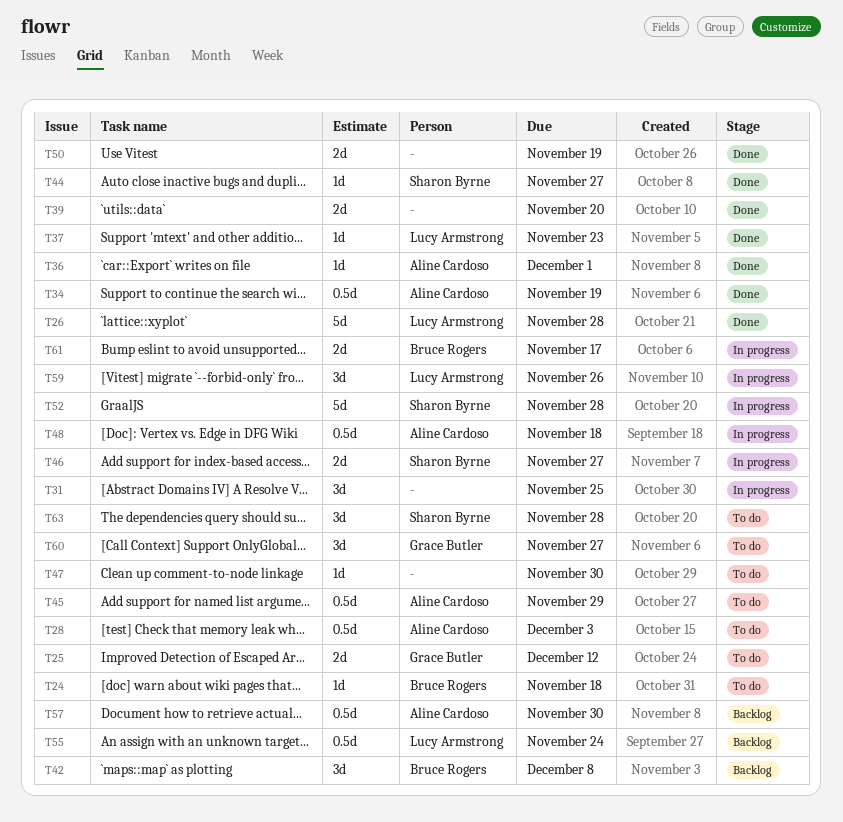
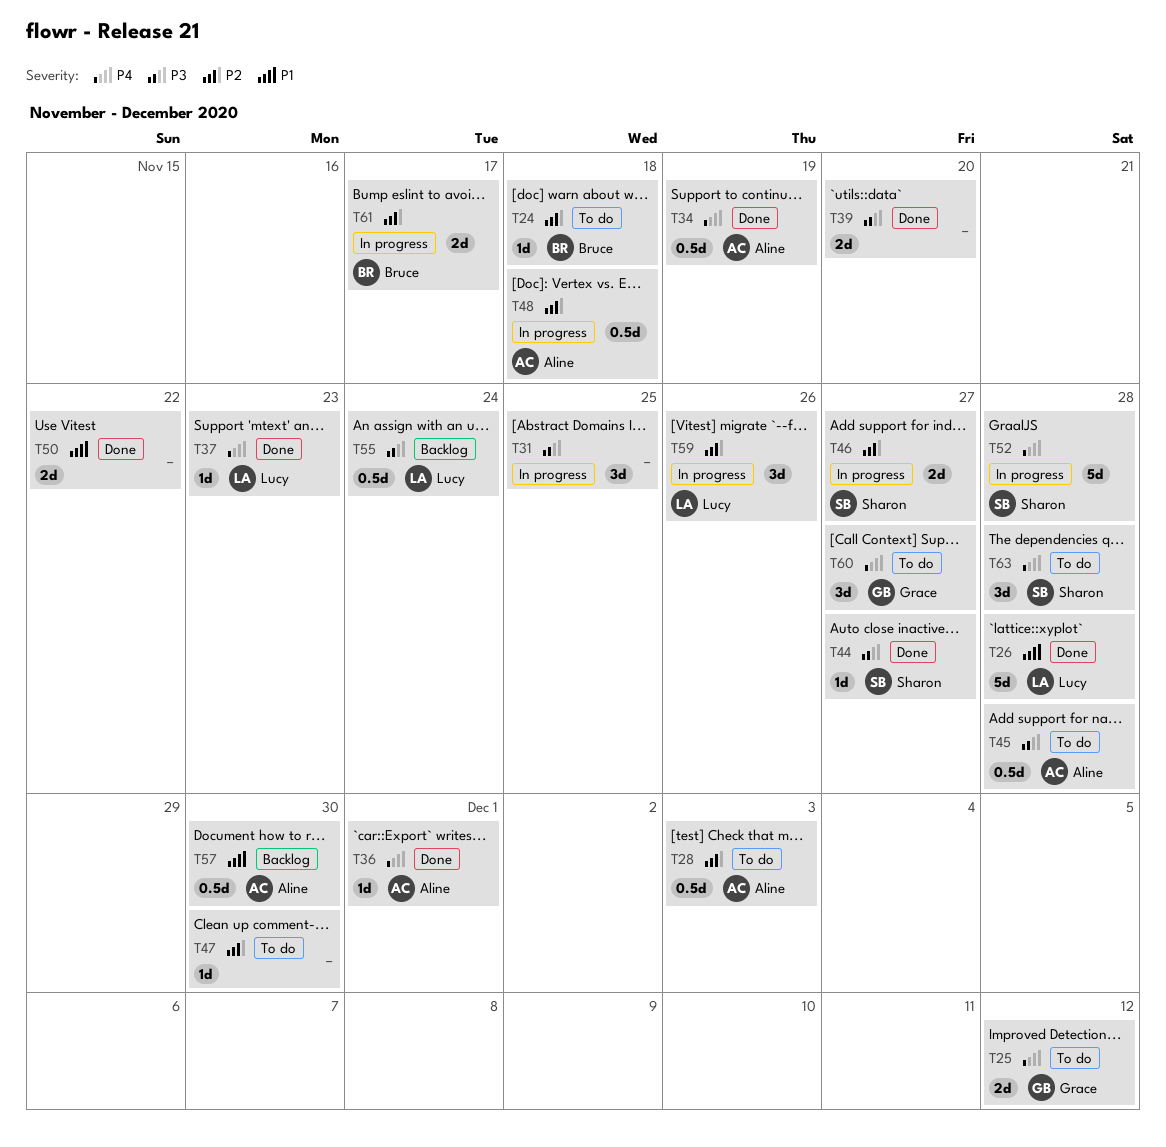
T42: present -> none
T45, due: Nov 29 -> Nov 28
T50, due: Nov 19 -> Nov 22

